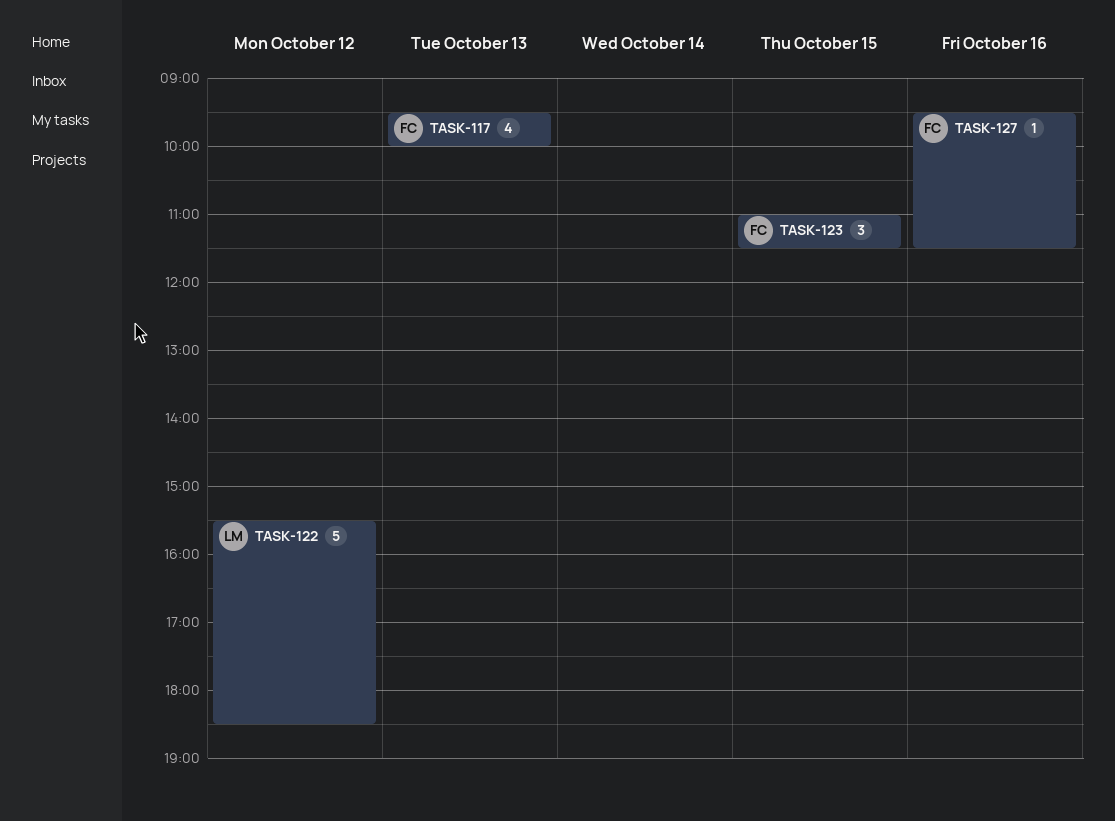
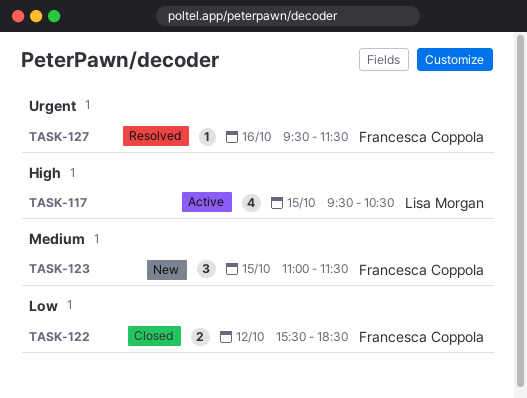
TASK-117, owner: Francesca Coppola -> Lisa Morgan
TASK-117, day: Oct 13 -> Oct 15
TASK-117, ends: 10:00 -> 10:30
TASK-122, owner: Lisa Morgan -> Francesca Coppola
TASK-122, estimate: 5 -> 2

